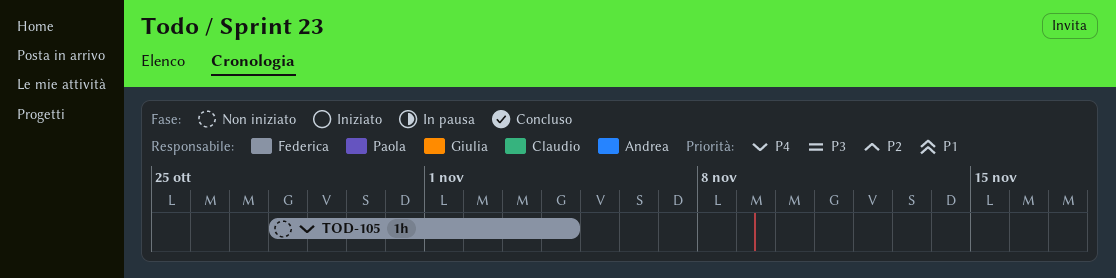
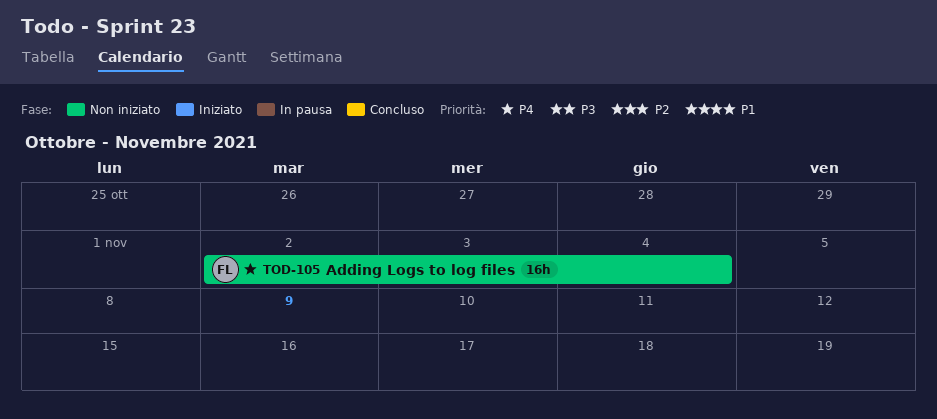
TOD-105, estimate: 1h -> 16h
TOD-105, start: Oct 28 -> Nov 2

